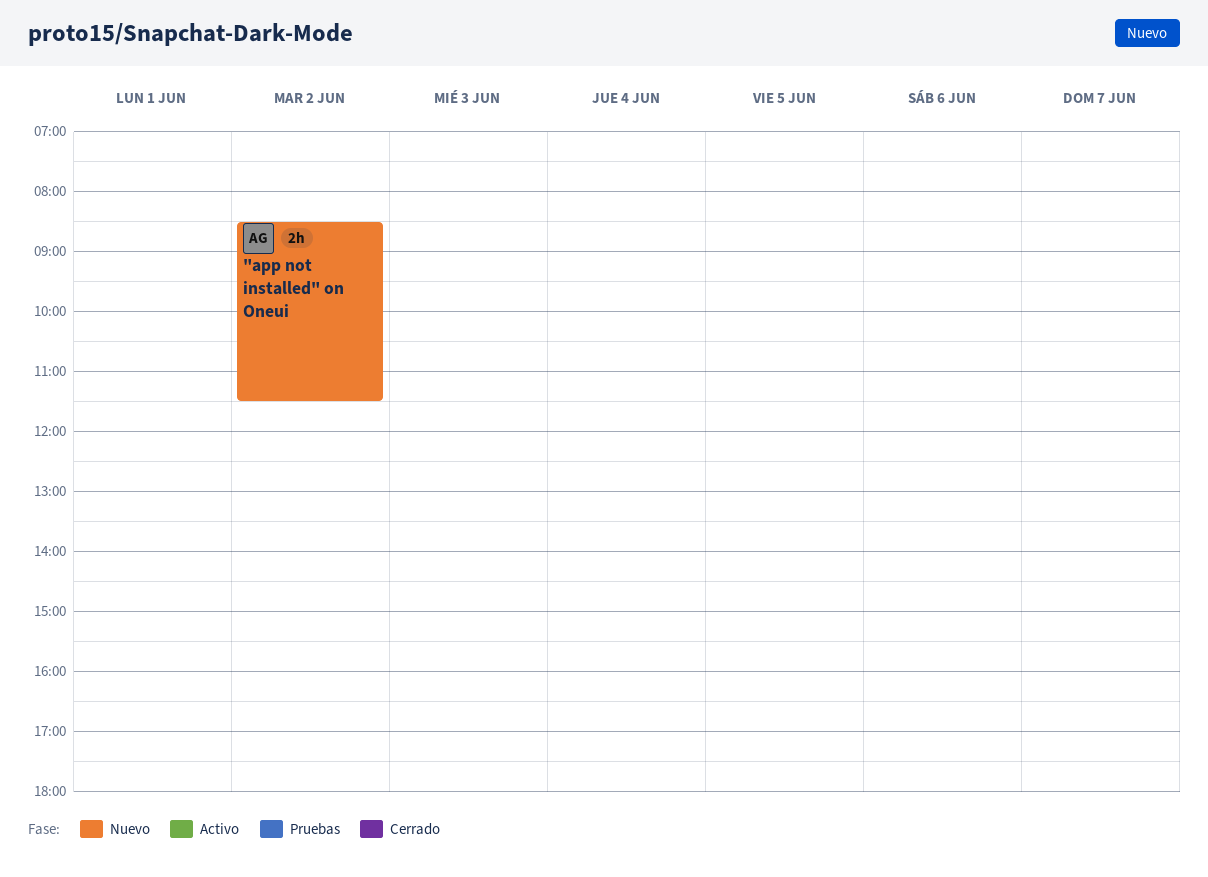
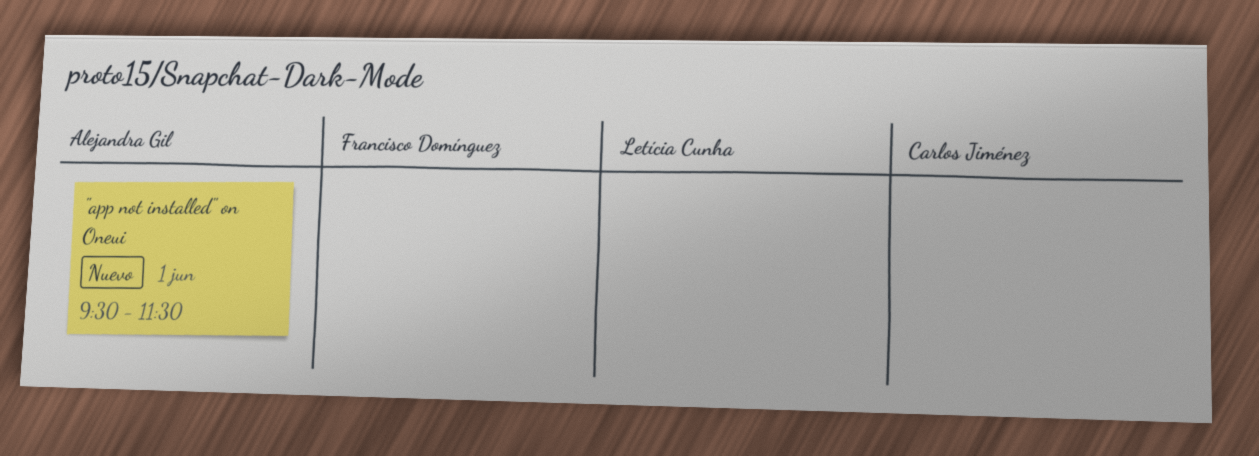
"app not installed" on Oneui, day: Jun 2 -> Jun 1
"app not installed" on Oneui, begins: 08:30 -> 09:30

